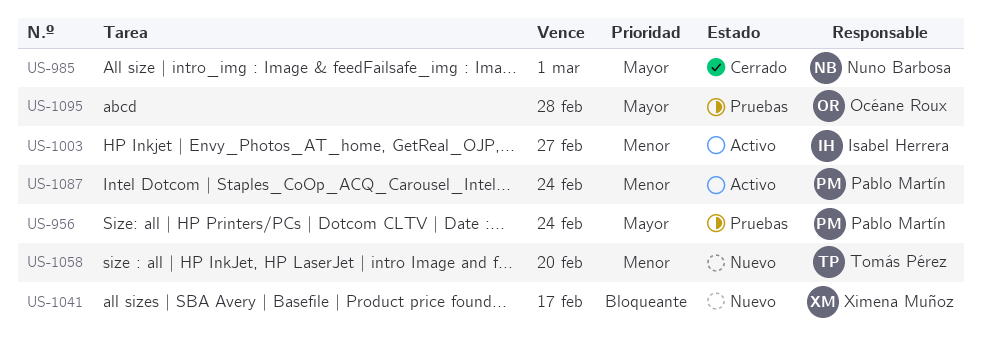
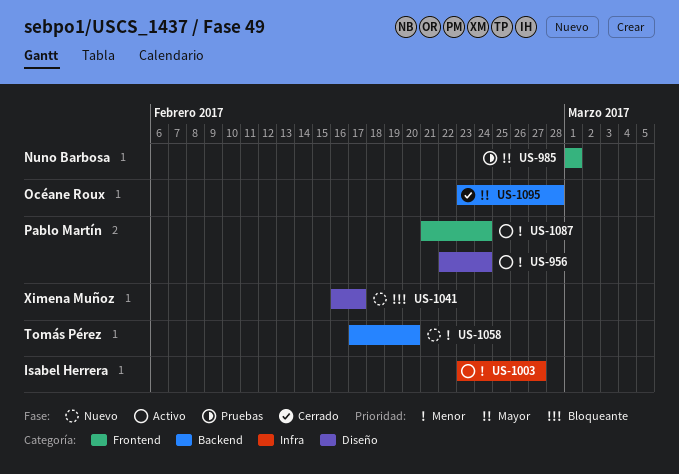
US-956, status: Pruebas -> Activo
US-956, priority: Mayor -> Menor
US-985, status: Cerrado -> Pruebas
US-1095, status: Pruebas -> Cerrado

